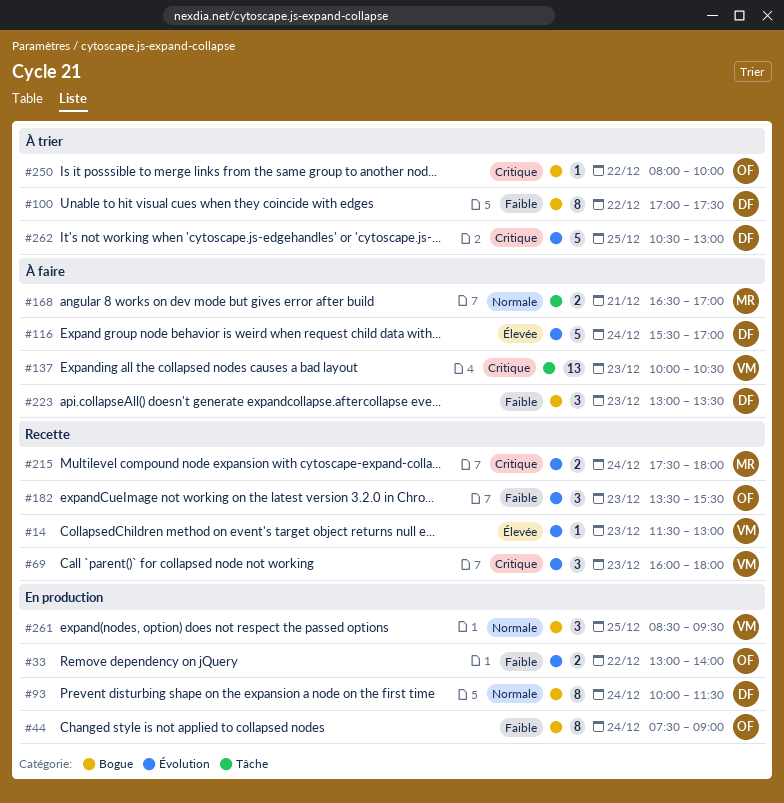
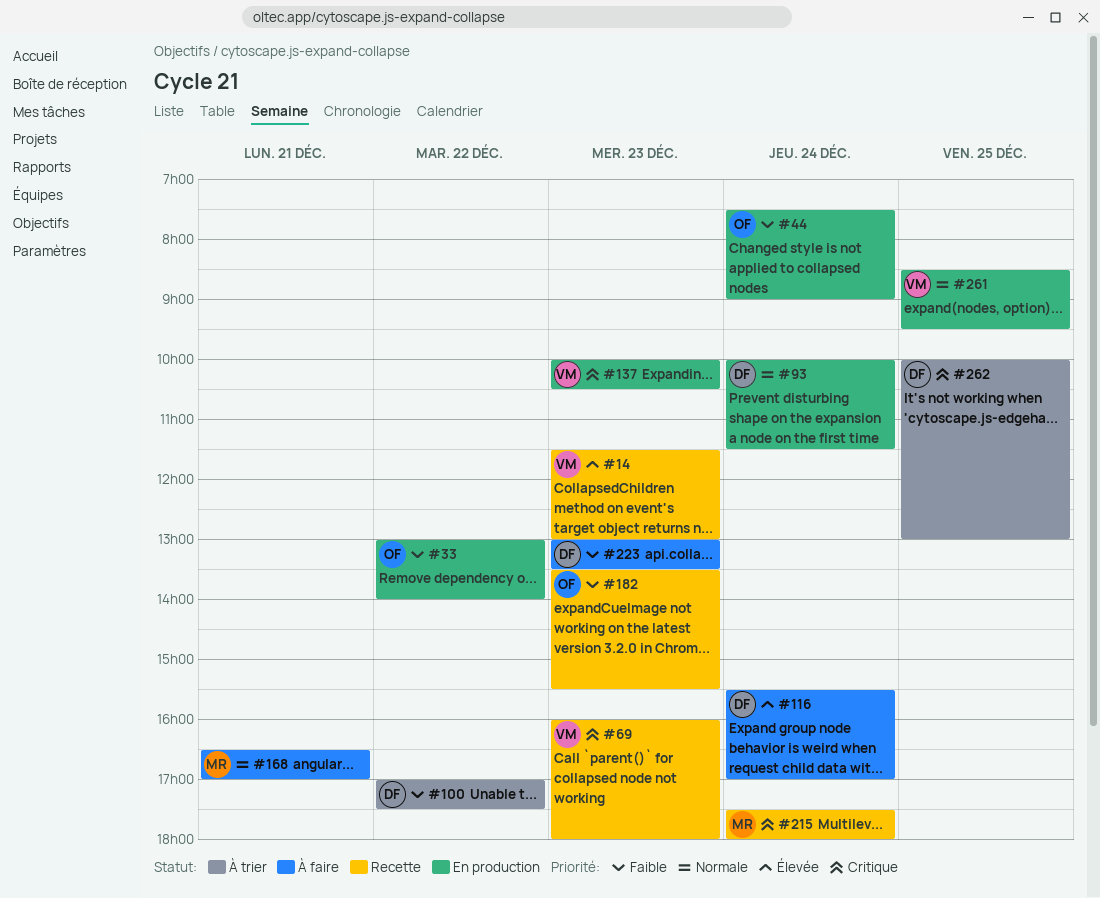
#137, status: À faire -> En production
#250: present -> none
#262, begins: 10:30 -> 10:00

